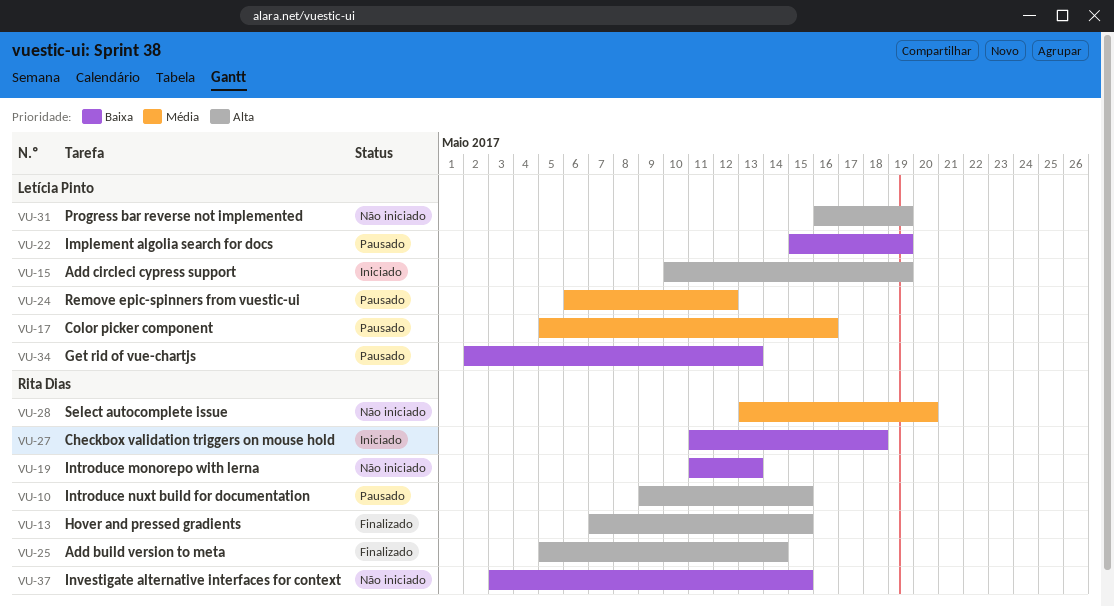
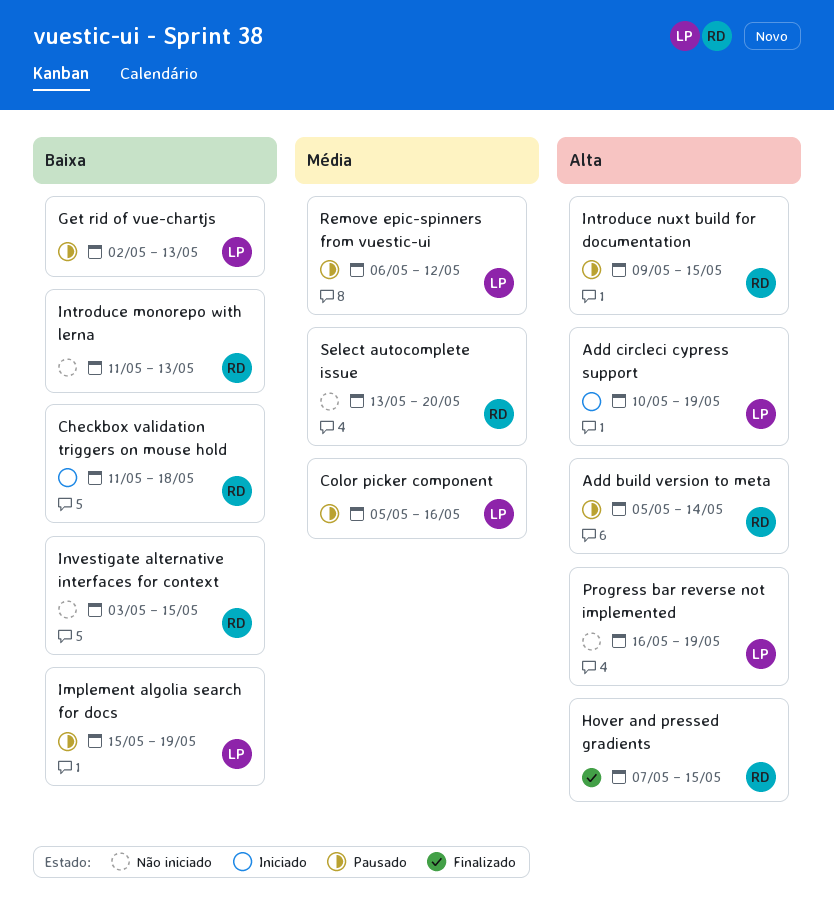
Add build version to meta, status: Finalizado -> Pausado

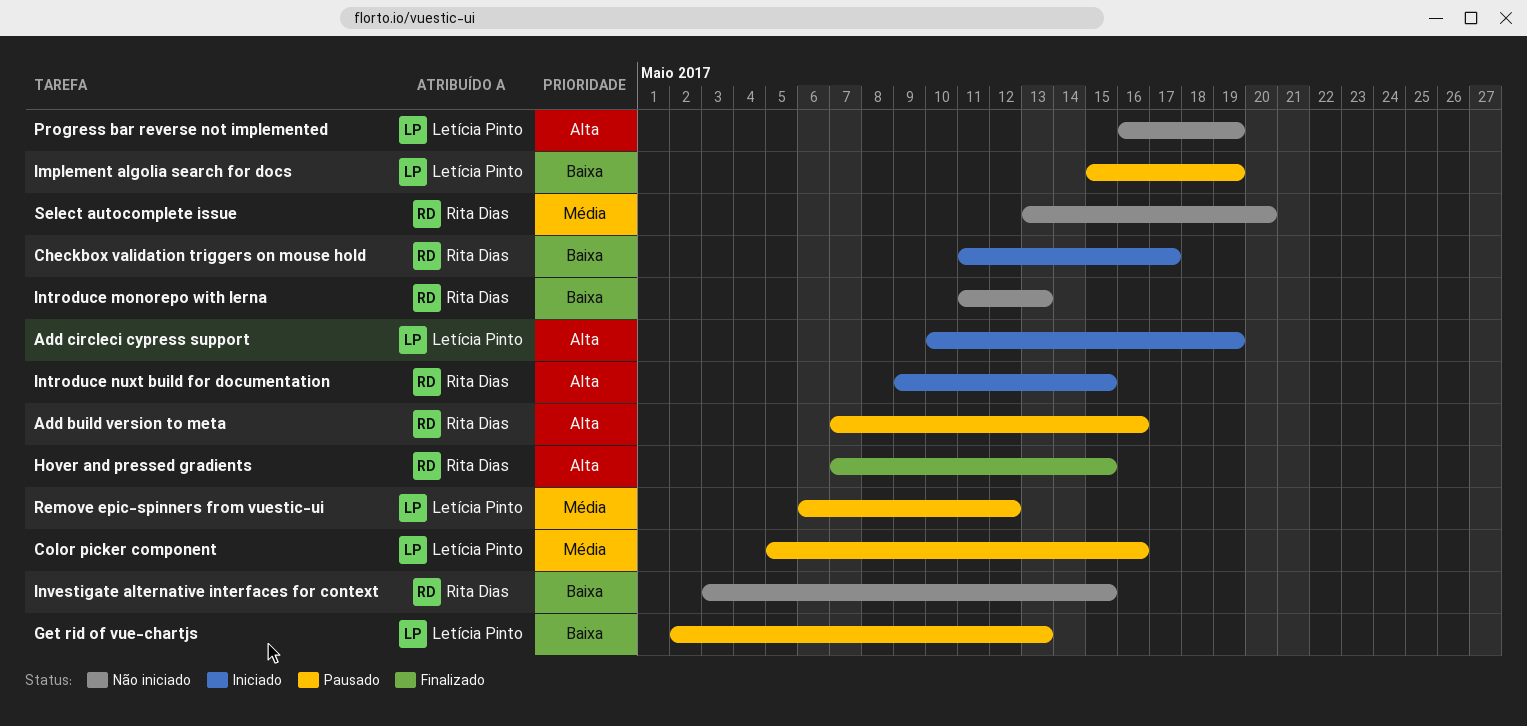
Add build version to meta, start: May 5 -> May 7
Add build version to meta, due: May 14 -> May 16
Checkbox validation triggers on mouse hold, due: May 18 -> May 17
Introduce nuxt build for documentation, status: Pausado -> Iniciado

